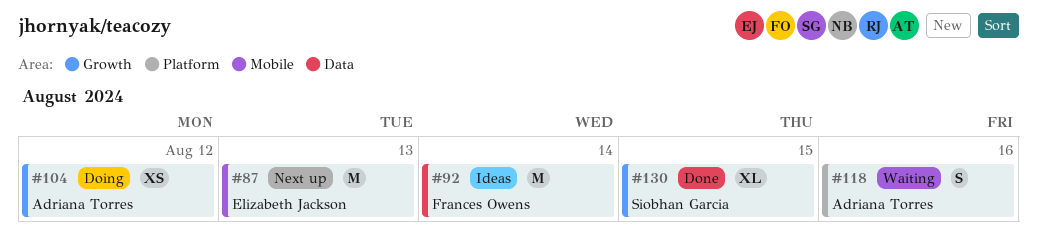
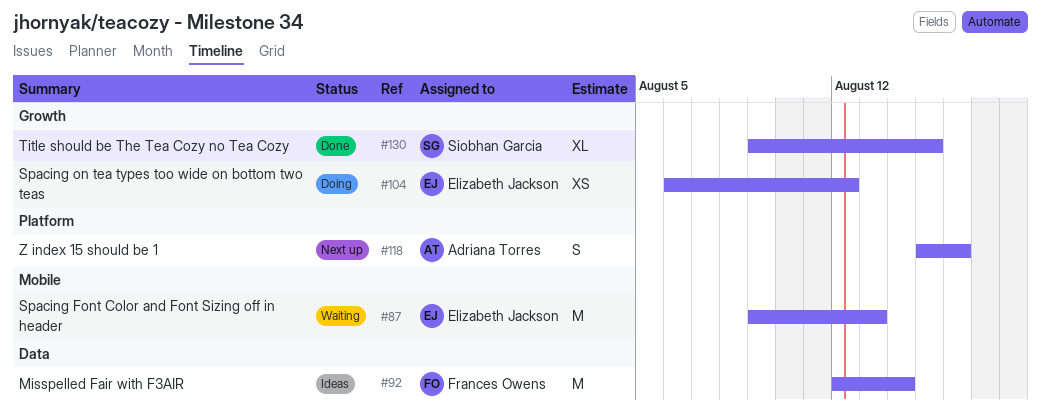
#87, status: Next up -> Waiting
#104, owner: Adriana Torres -> Elizabeth Jackson
#118, status: Waiting -> Next up

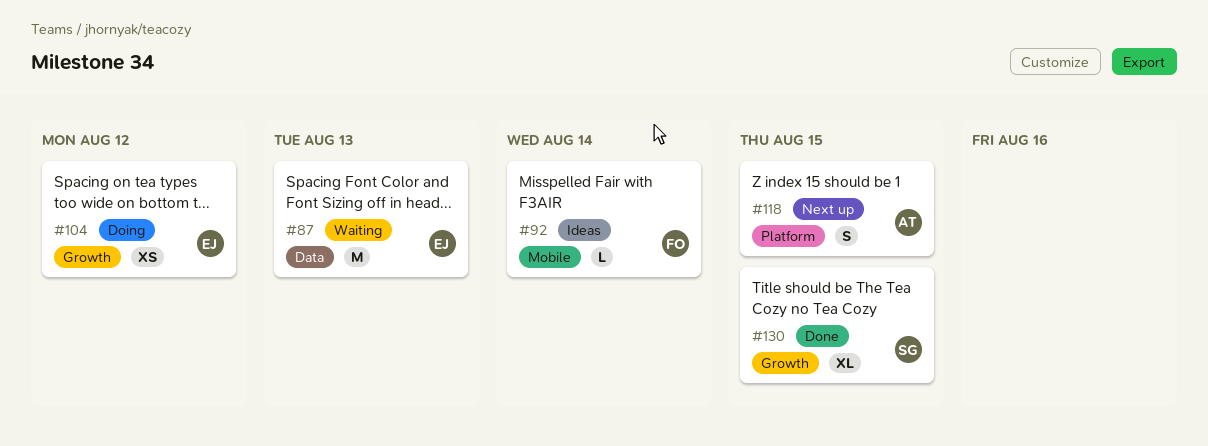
#87, label: Mobile -> Data
#92, label: Data -> Mobile
#92, estimate: M -> L
#118, due: Aug 16 -> Aug 15

